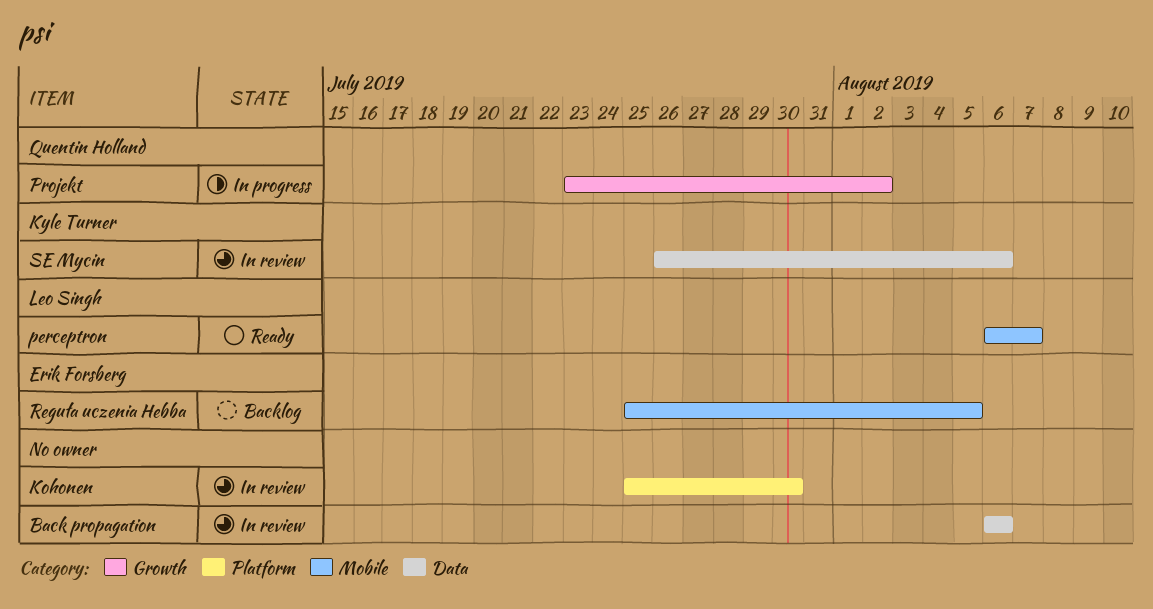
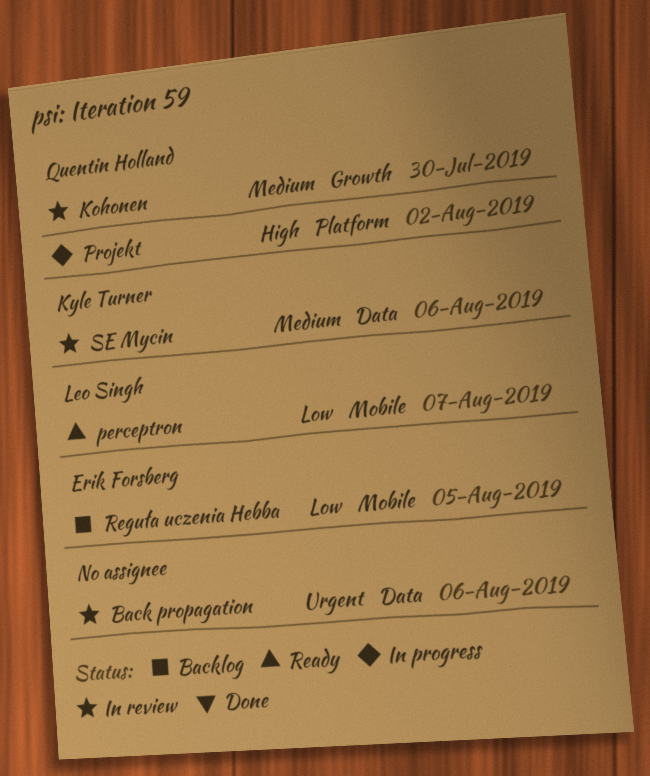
Kohonen, owner: none -> Quentin Holland
Kohonen, label: Platform -> Growth
Projekt, label: Growth -> Platform

